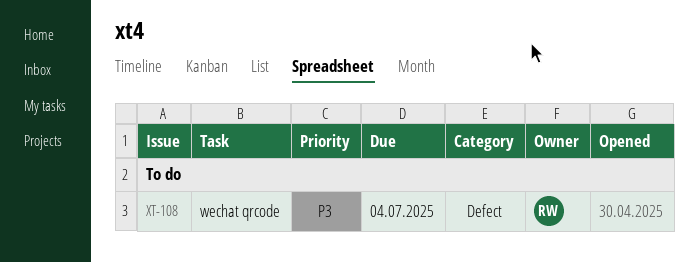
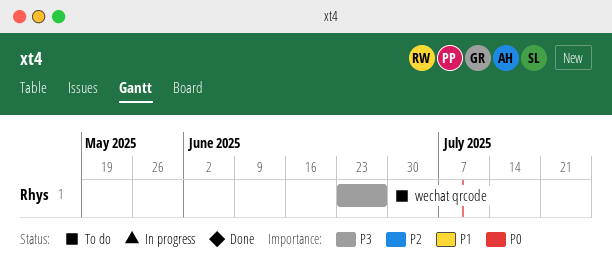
wechat qrcode, due: Jul 4 -> Jun 27

